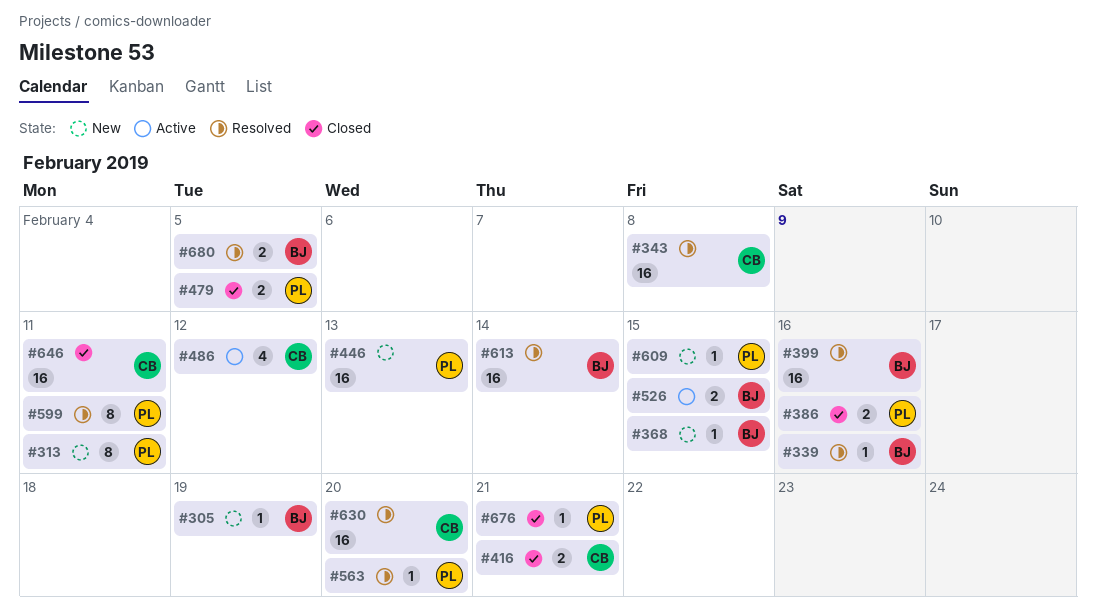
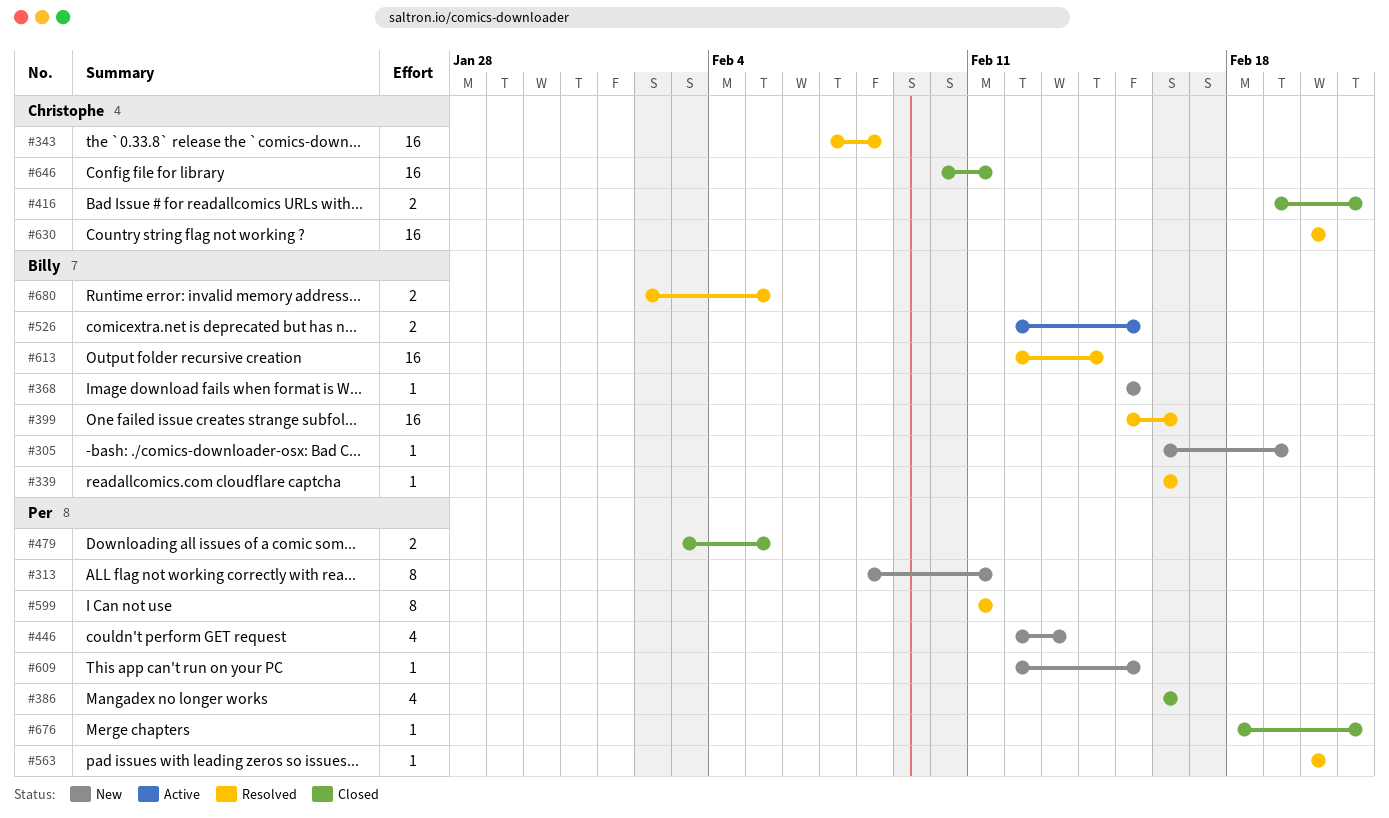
#386, estimate: 2 -> 4
#446, estimate: 16 -> 4
#486: present -> none

